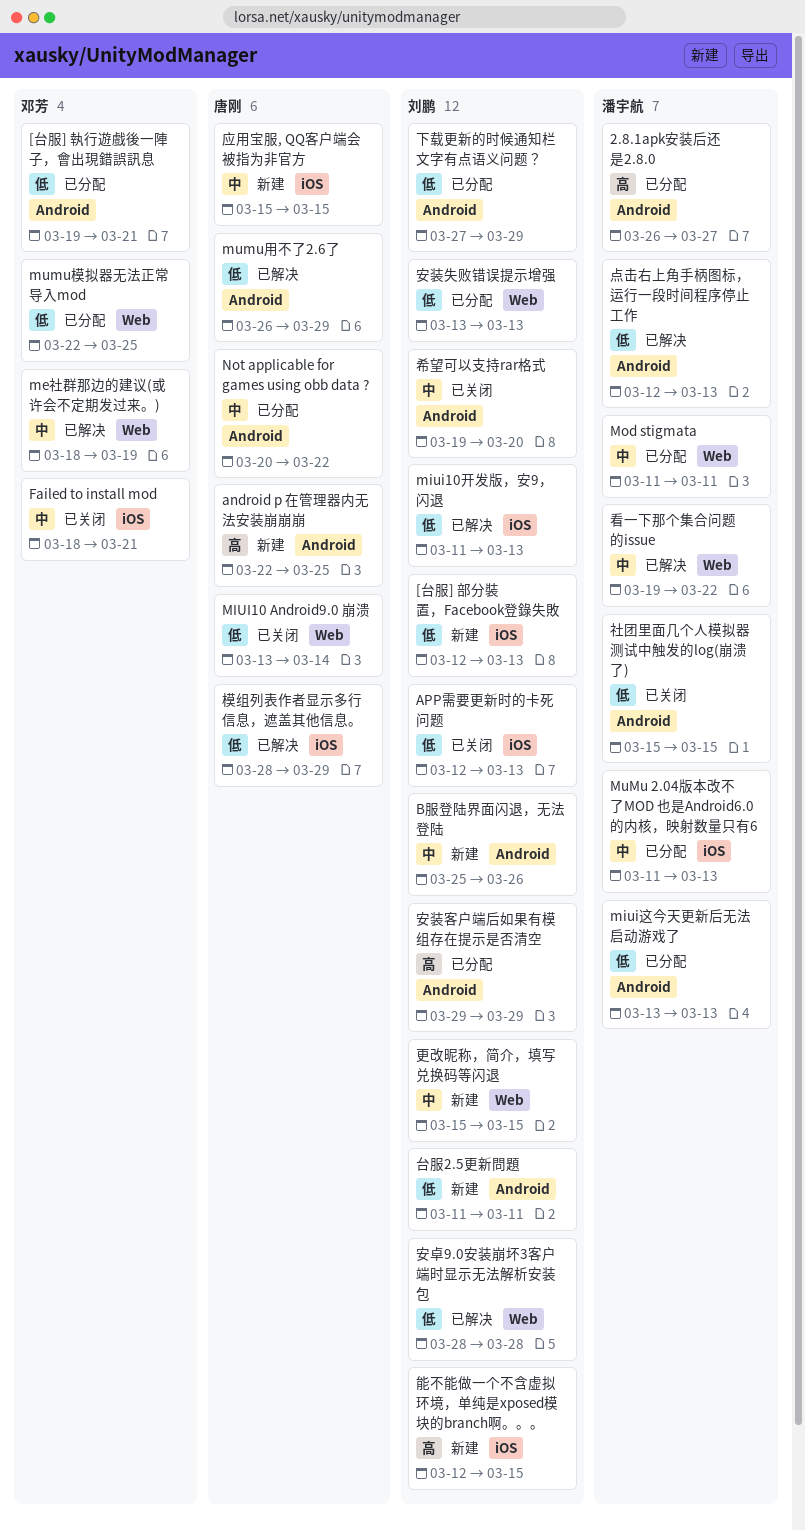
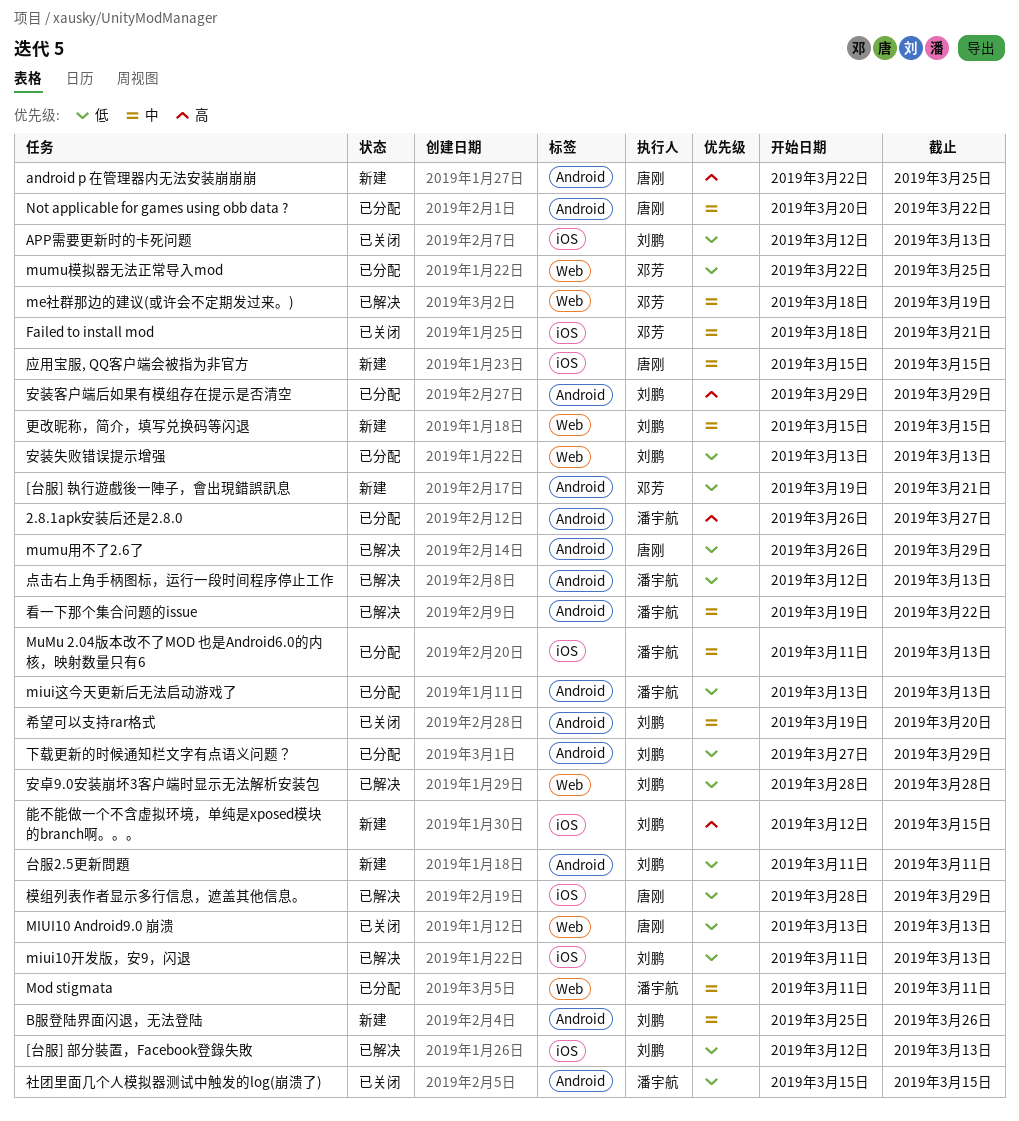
[台服] 執行遊戲後一陣子，會出現錯誤訊息, status: 已分配 -> 新建
[台服] 部分裝置，Facebook登錄失敗, status: 新建 -> 已解决
MIUI10 Android9.0 崩溃, due: Mar 14 -> Mar 13
看一下那个集合问题的issue, label: Web -> Android

